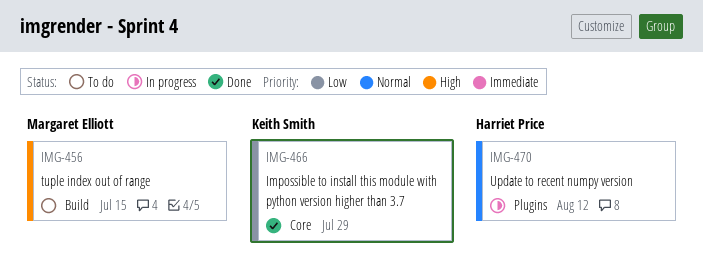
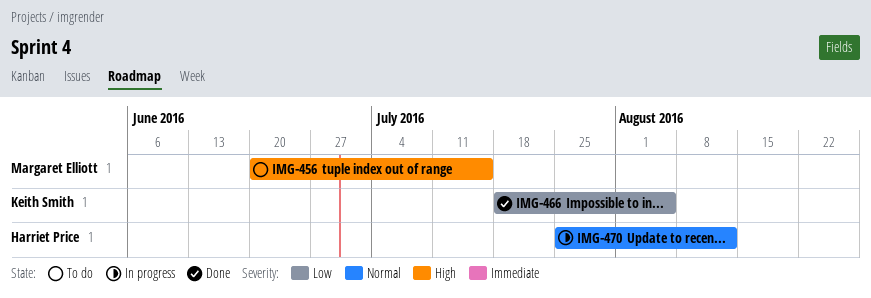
IMG-466, due: Jul 29 -> Aug 5

